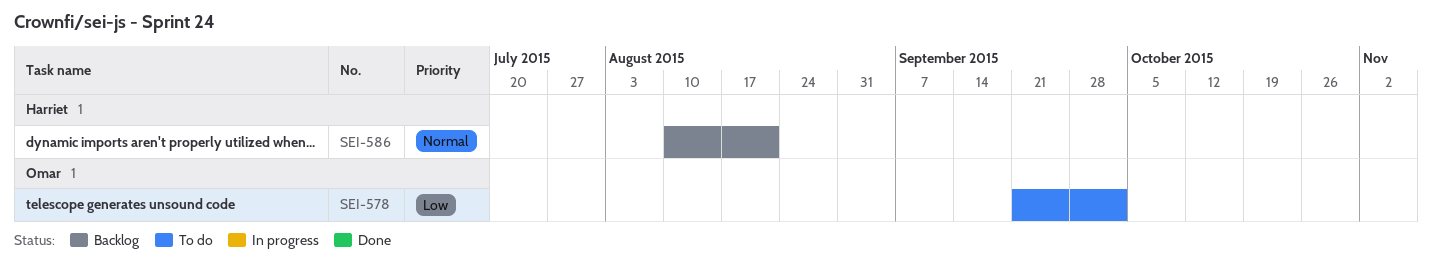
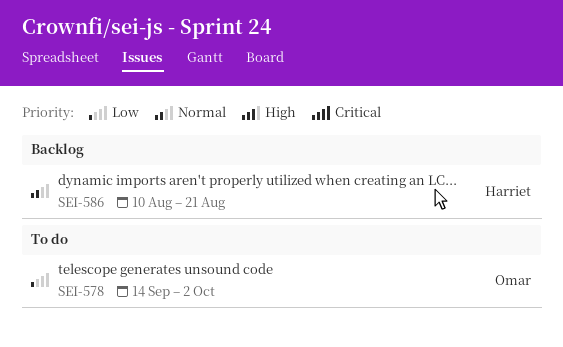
SEI-578, start: Sep 21 -> Sep 14

